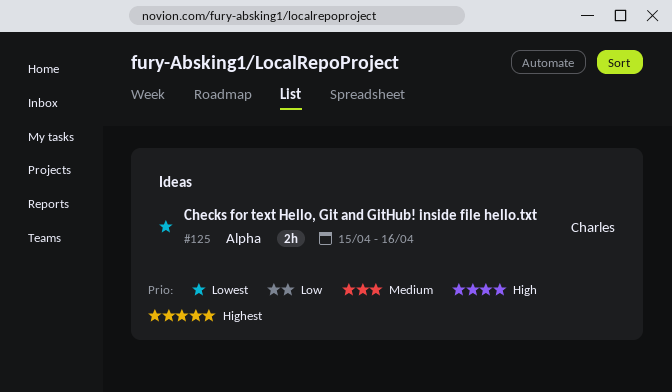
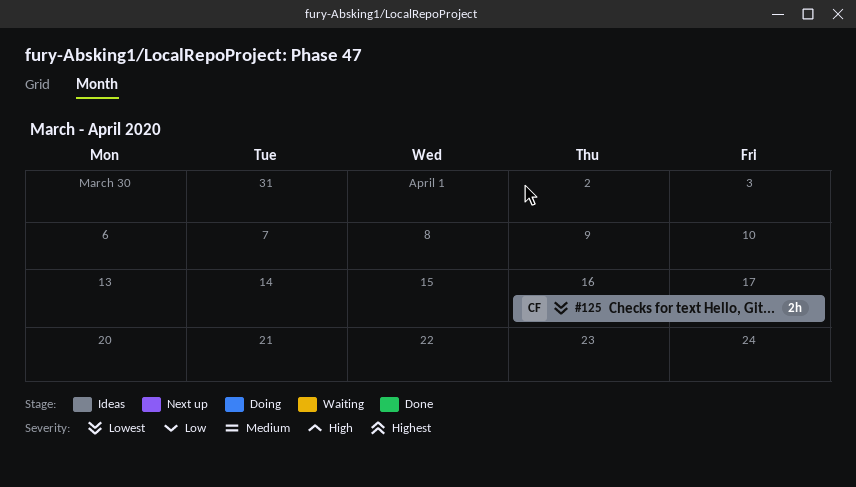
#125, start: Apr 15 -> Apr 16
#125, due: Apr 16 -> Apr 17

